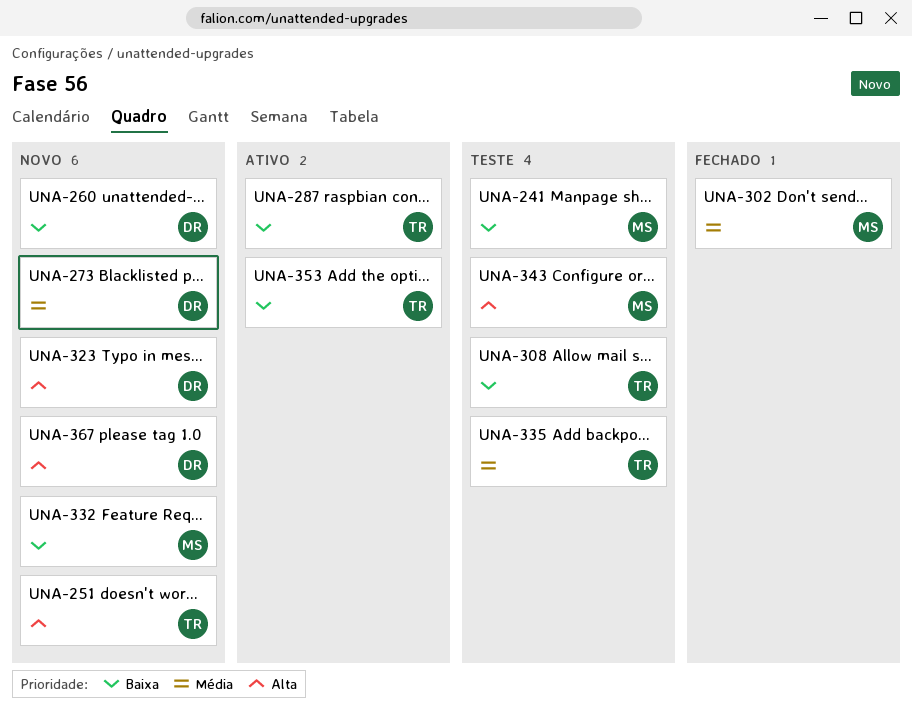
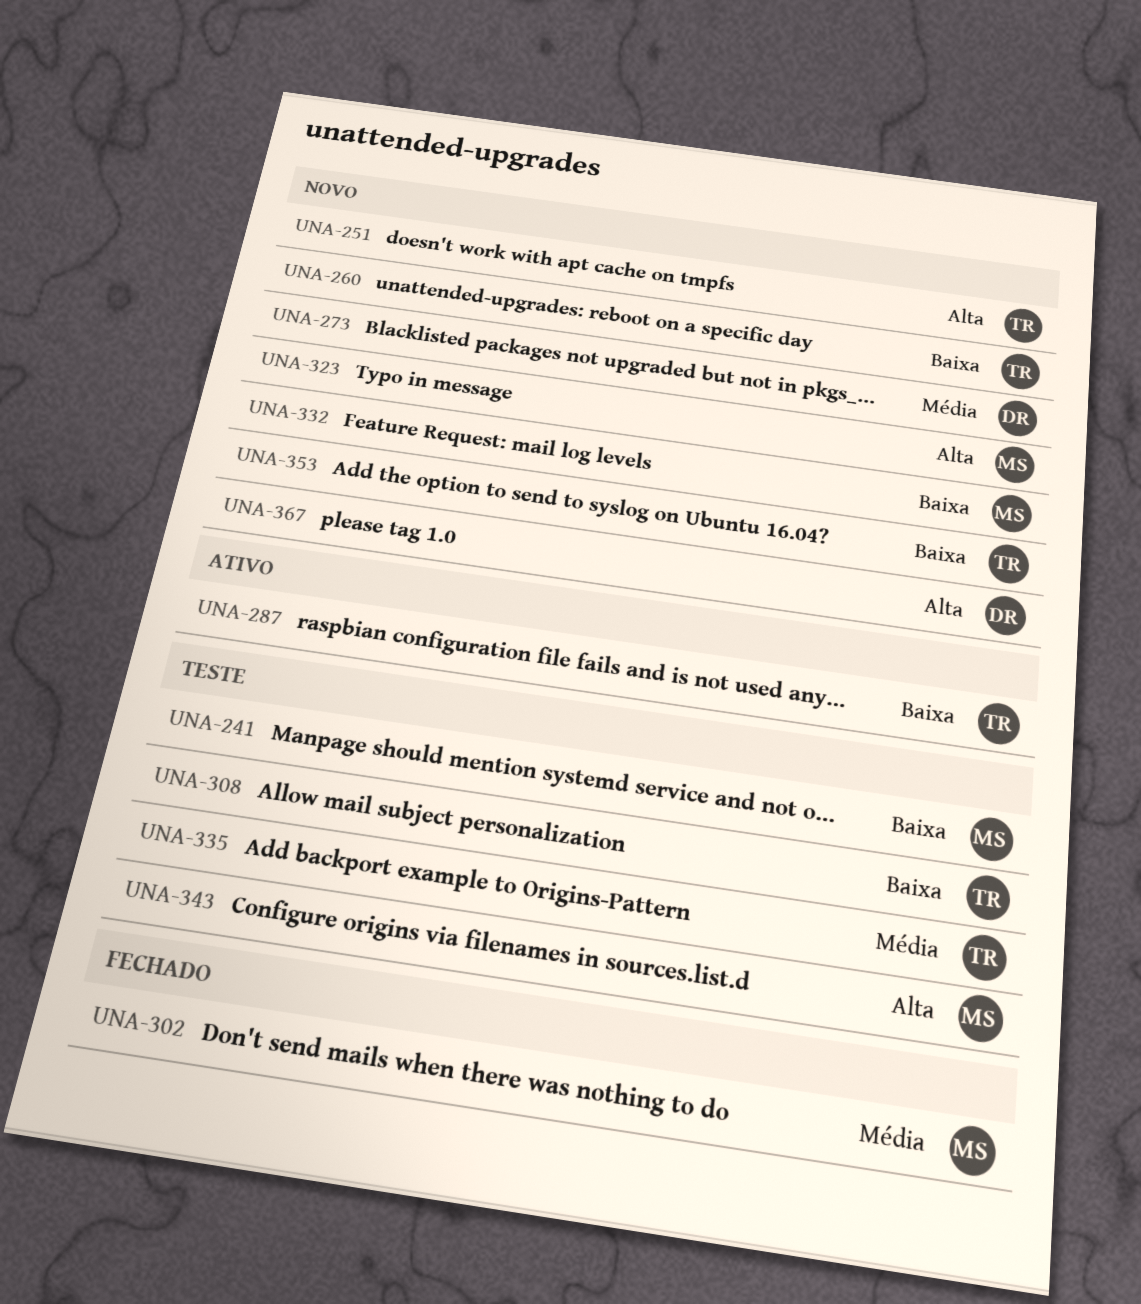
UNA-260, owner: DR -> TR
UNA-323, owner: DR -> MS
UNA-353, status: Ativo -> Novo

